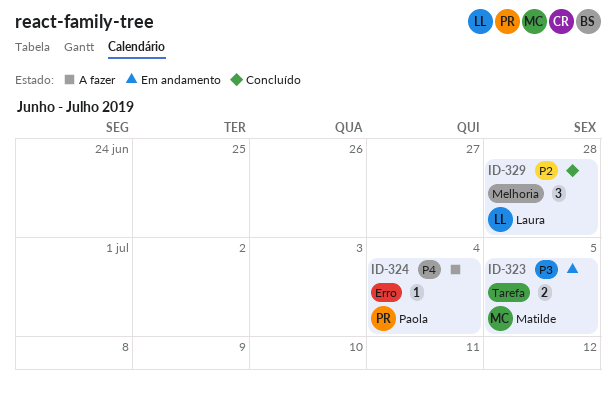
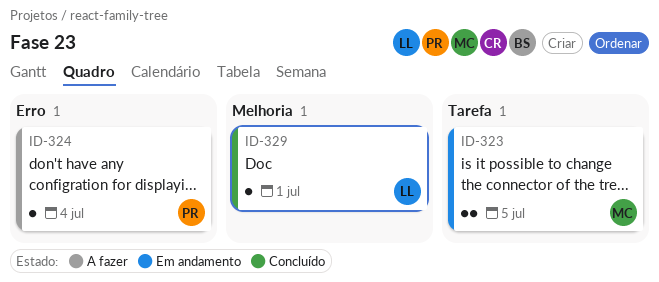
ID-329, estimate: 3 -> 1
ID-329, due: Jun 28 -> Jul 1

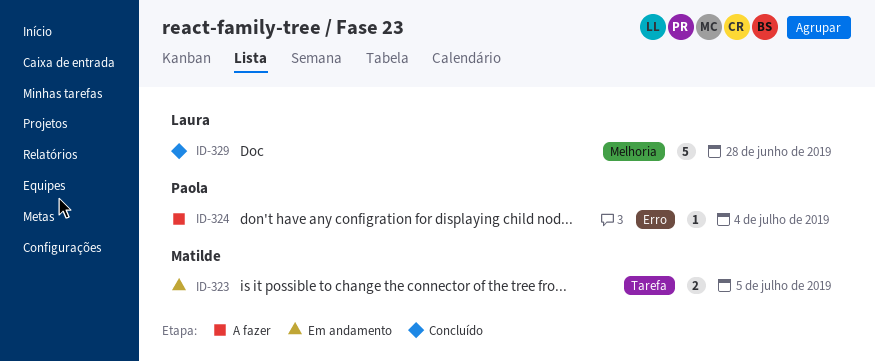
ID-329, estimate: 1 -> 5
ID-329, due: Jul 1 -> Jun 28

